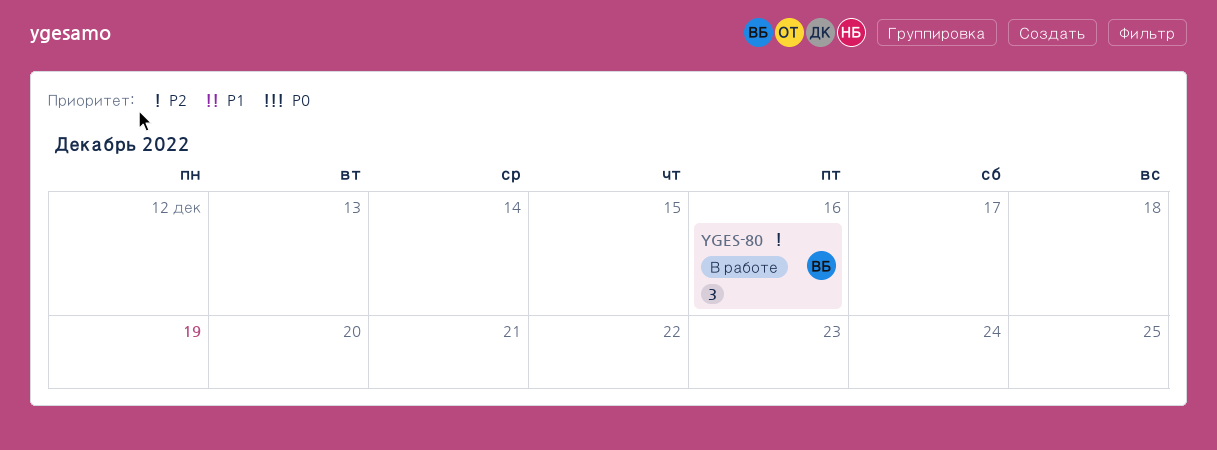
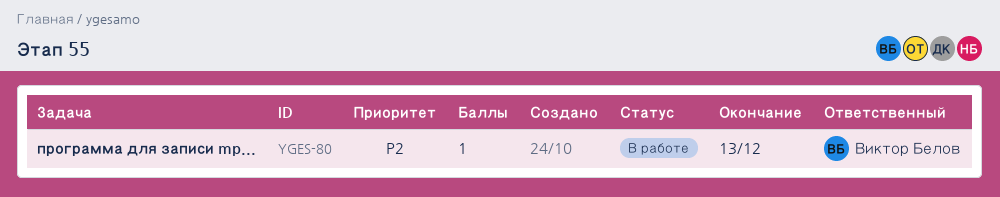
YGES-80, estimate: 3 -> 1
YGES-80, due: Dec 16 -> Dec 13

